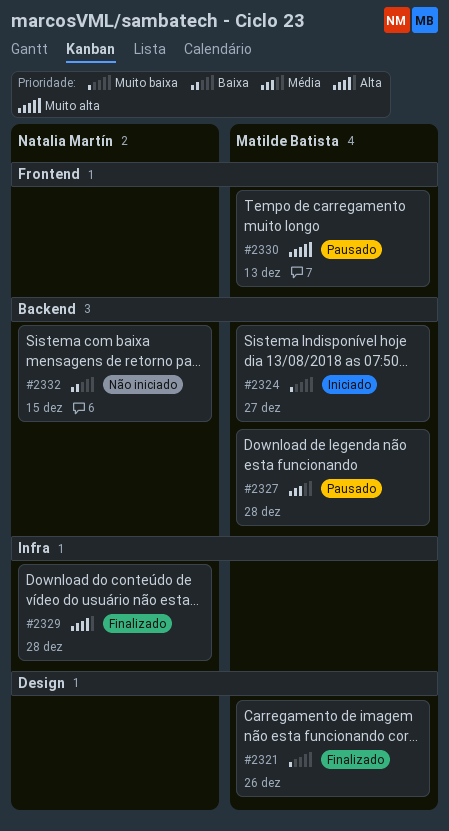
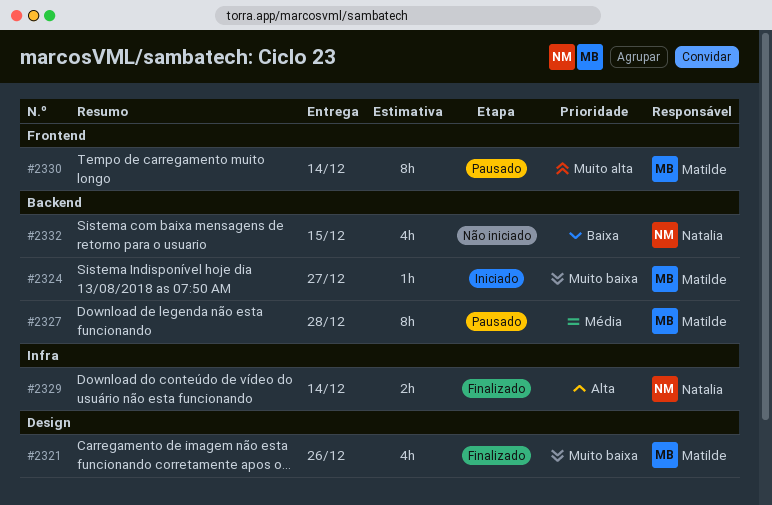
#2329, due: Dec 28 -> Dec 14
#2330, due: Dec 13 -> Dec 14

